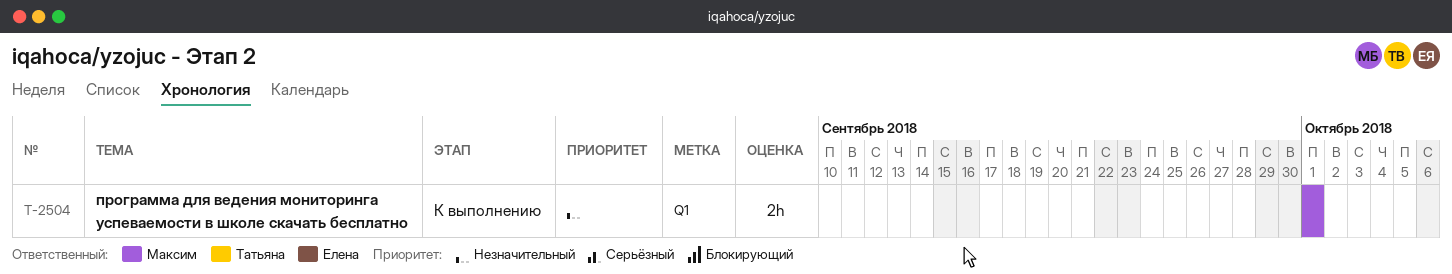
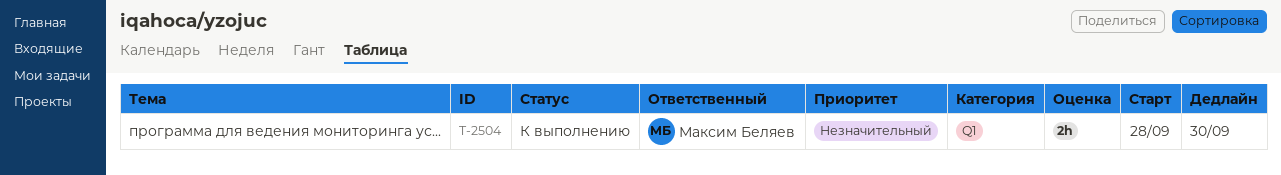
T-2504, start: Oct 1 -> Sep 28
T-2504, due: Oct 1 -> Sep 30

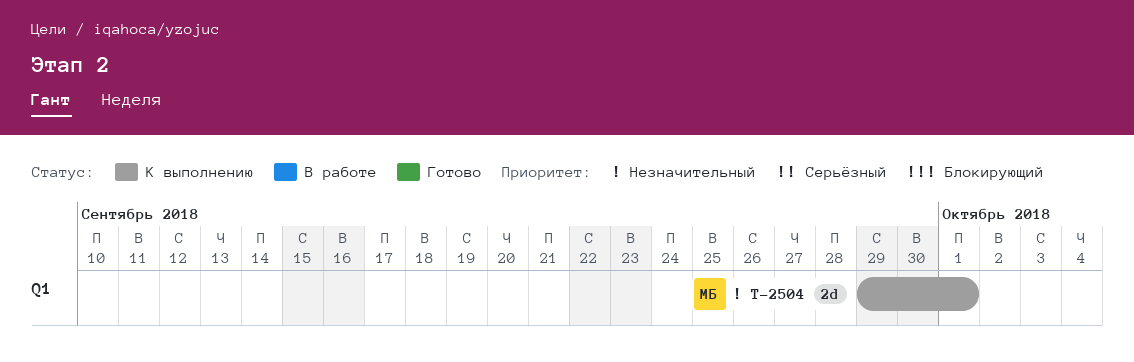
T-2504, estimate: 2h -> 2d
T-2504, start: Sep 28 -> Sep 29
T-2504, due: Sep 30 -> Oct 1

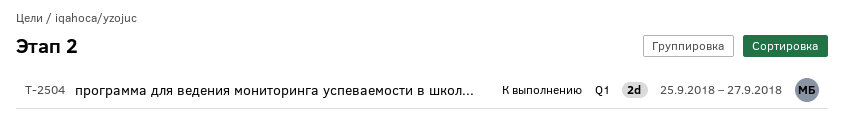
T-2504, start: Sep 29 -> Sep 25
T-2504, due: Oct 1 -> Sep 27

